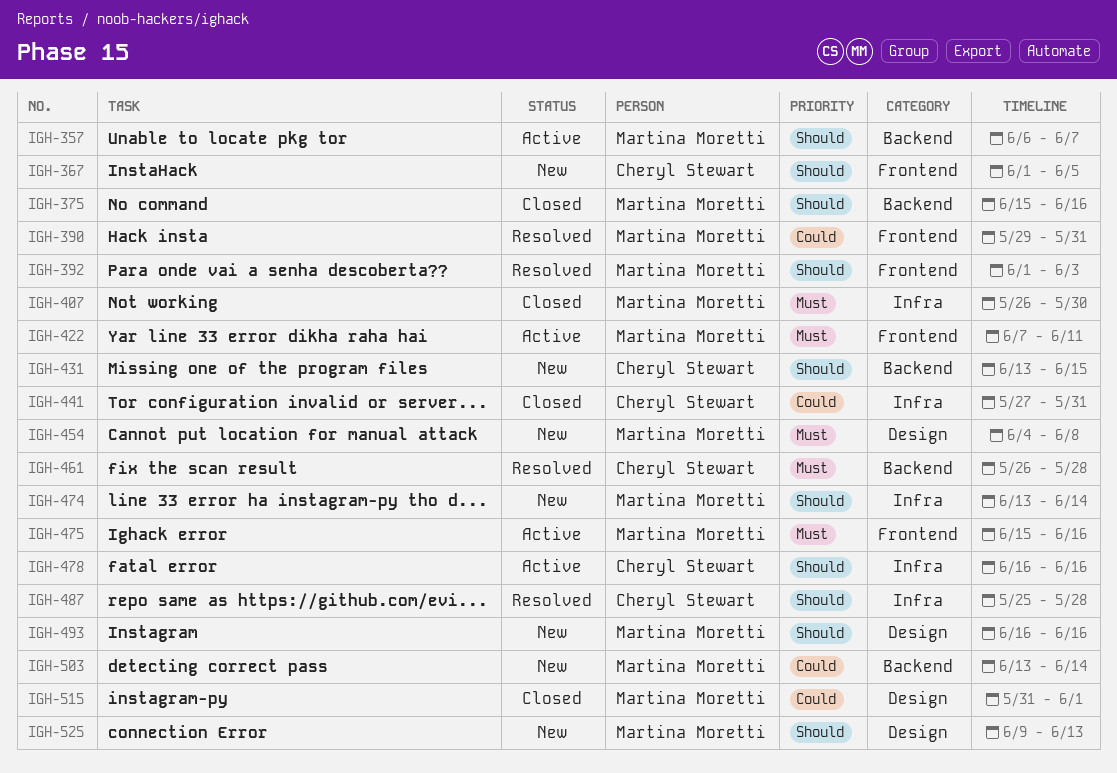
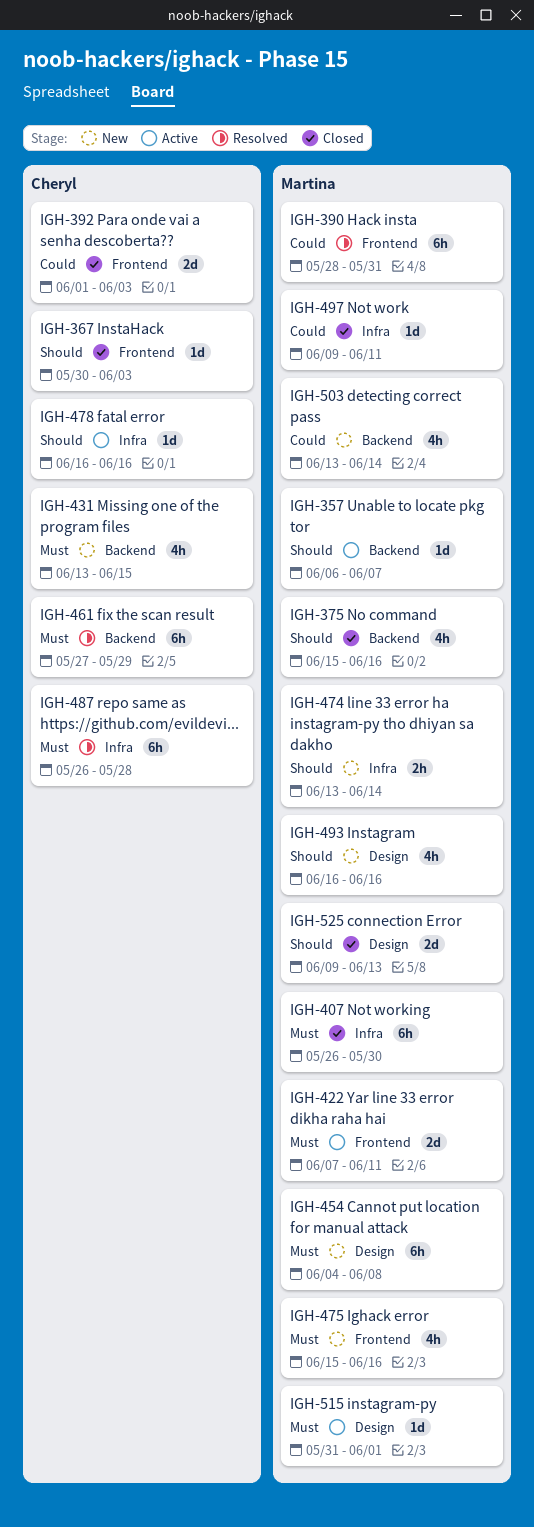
IGH-367, status: New -> Closed
IGH-367, start: Jun 1 -> May 30
IGH-367, due: Jun 5 -> Jun 3
IGH-390, start: May 29 -> May 28
IGH-392, status: Resolved -> Closed
IGH-392, owner: Martina Moretti -> Cheryl Stewart
IGH-392, priority: Should -> Could
IGH-431, priority: Should -> Must
IGH-441: present -> none
IGH-461, start: May 26 -> May 27
IGH-461, due: May 28 -> May 29
IGH-475, status: Active -> New
IGH-487, priority: Should -> Must
IGH-487, start: May 25 -> May 26
IGH-497: none -> present
IGH-515, status: Closed -> Active
IGH-515, priority: Could -> Must
IGH-525, status: New -> Closed

